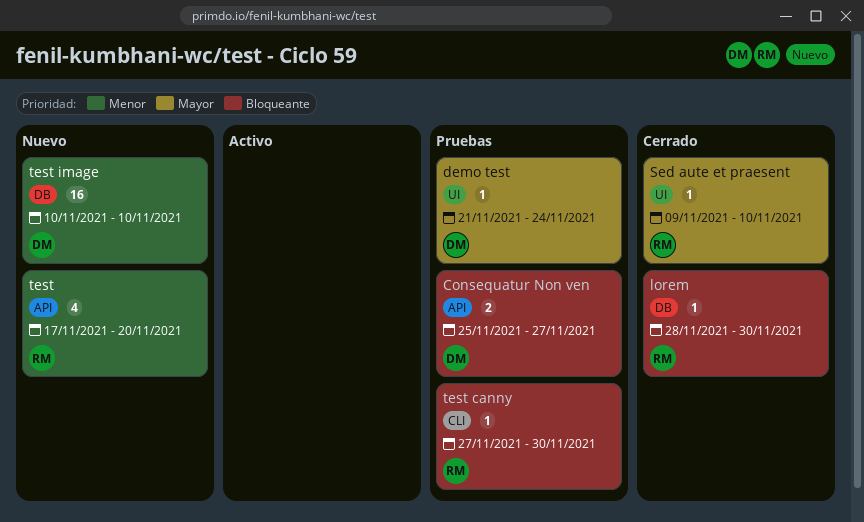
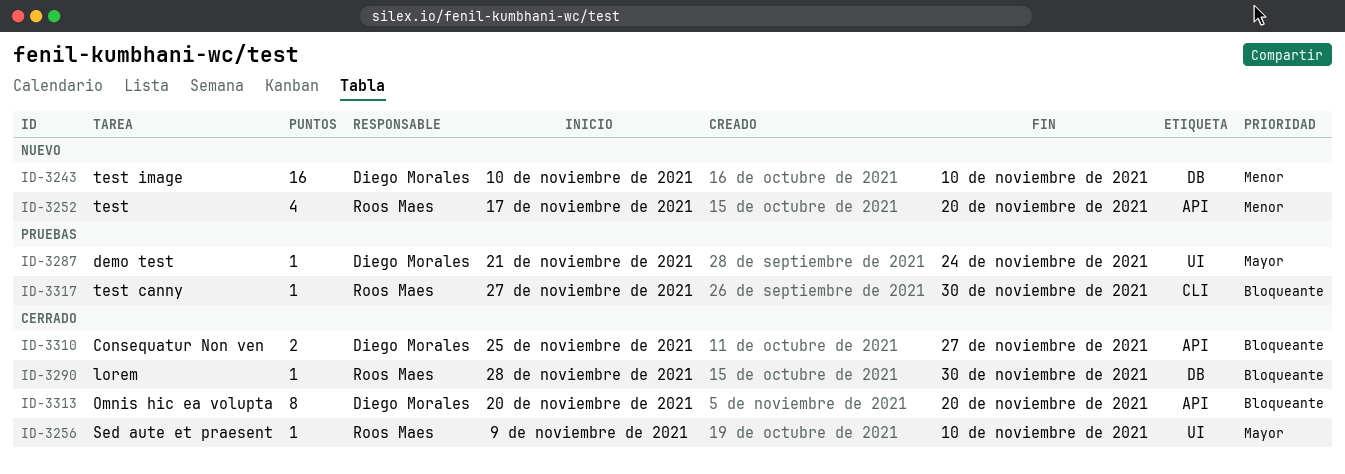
Consequatur Non ven, status: Pruebas -> Cerrado
Omnis hic ea volupta: none -> present

